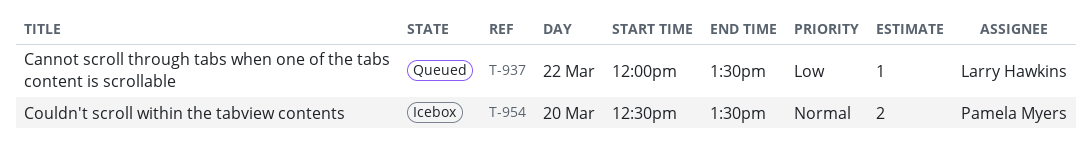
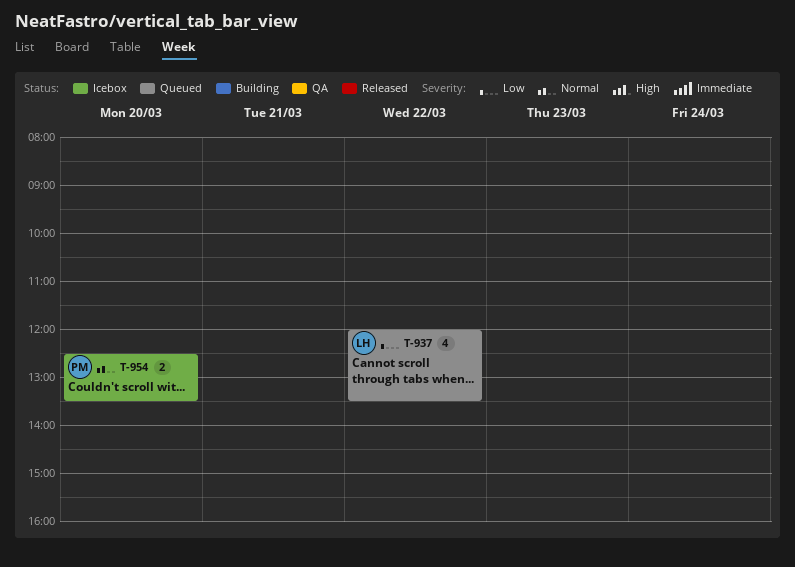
T-937, estimate: 1 -> 4

